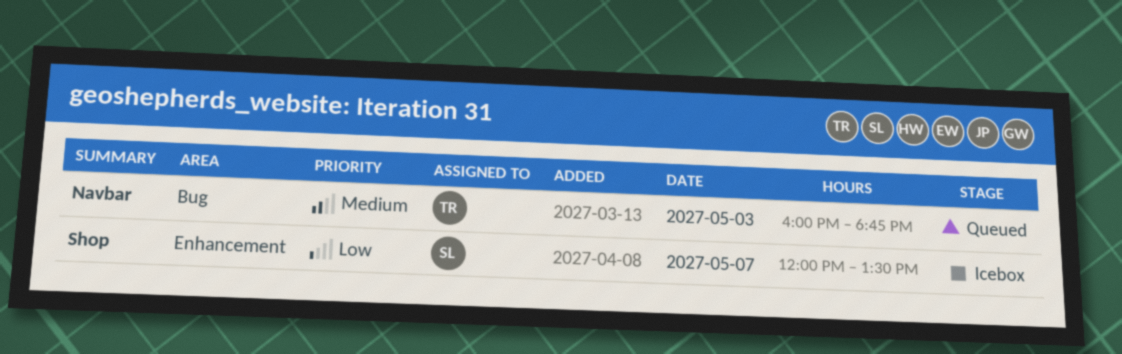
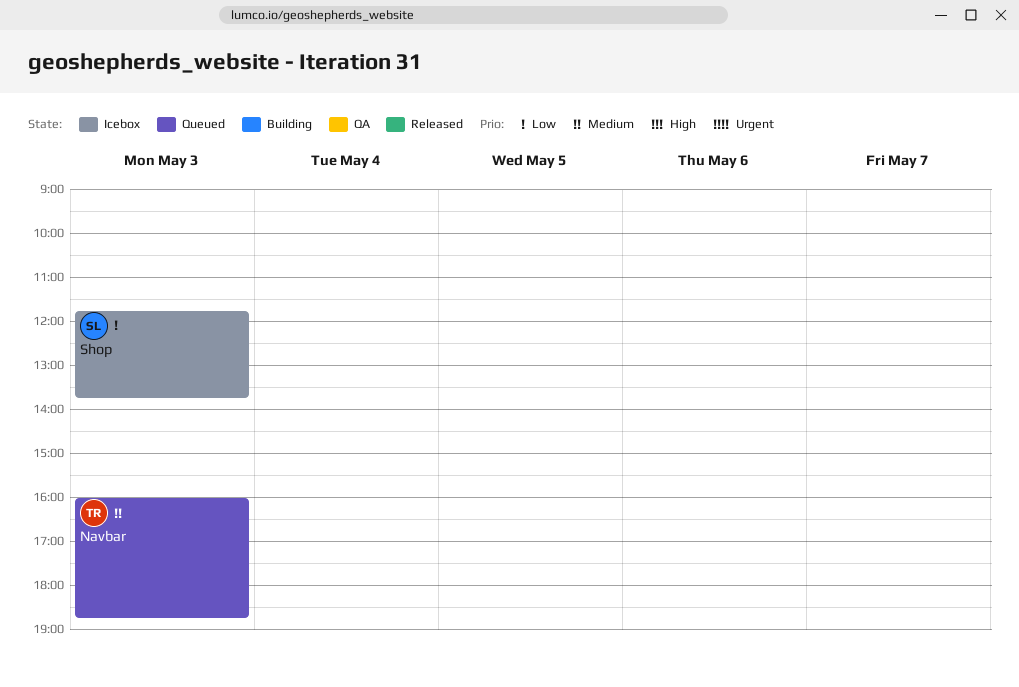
Shop, day: May 7 -> May 3
Shop, begins: 12:00 -> 11:45
Shop, ends: 13:30 -> 13:45

